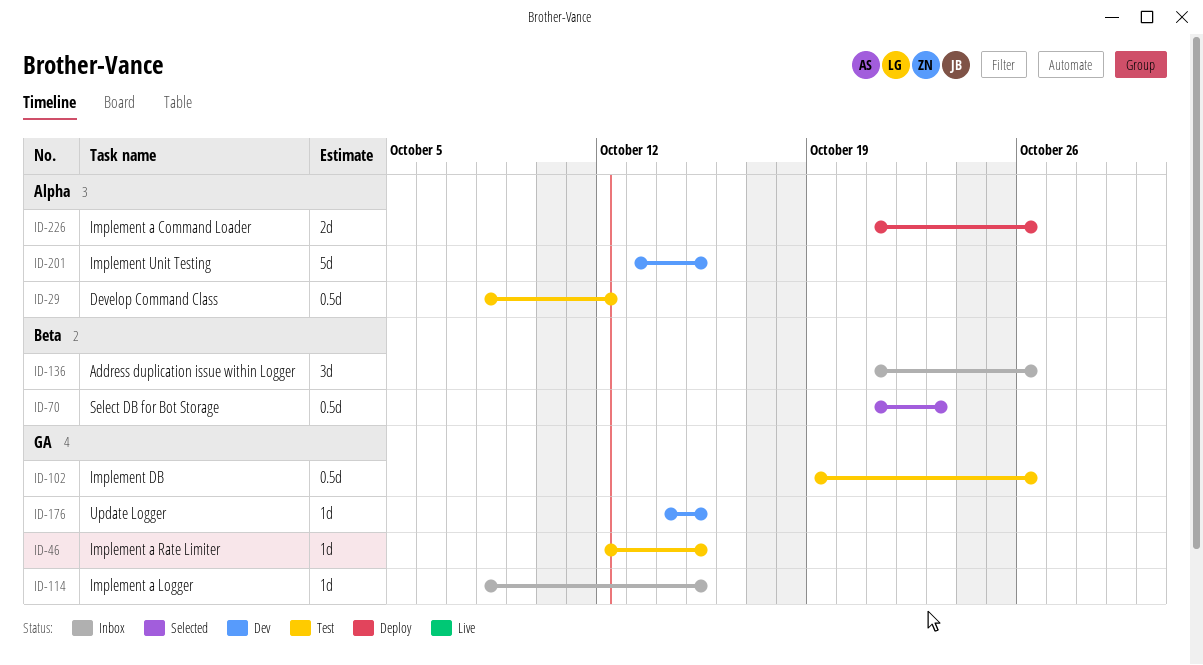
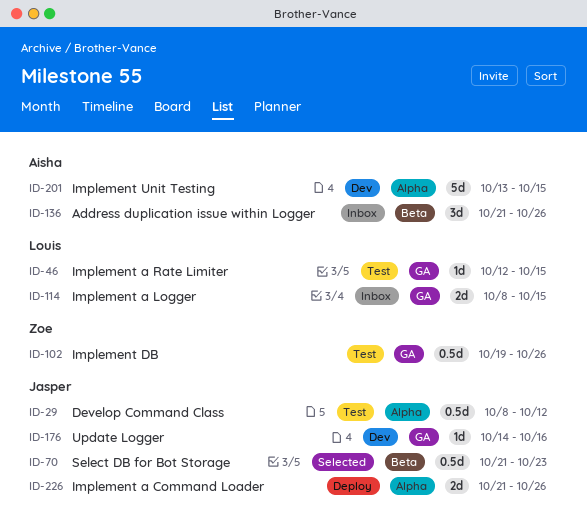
ID-114, estimate: 1d -> 2d
ID-176, due: Oct 15 -> Oct 16

